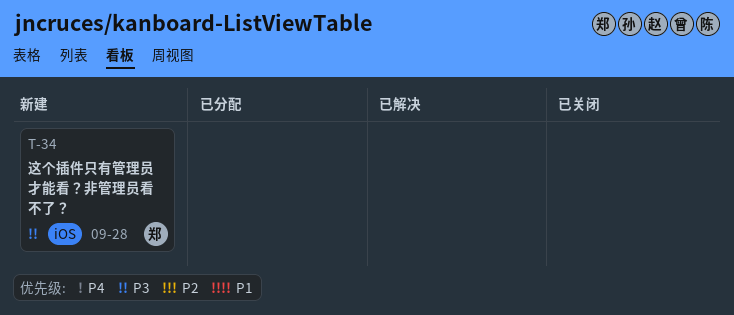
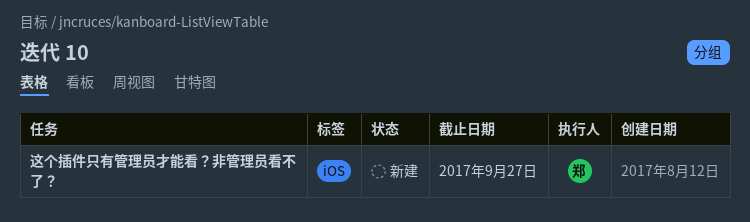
这个插件只有管理员才能看？非管理员看不了？, due: Sep 28 -> Sep 27

